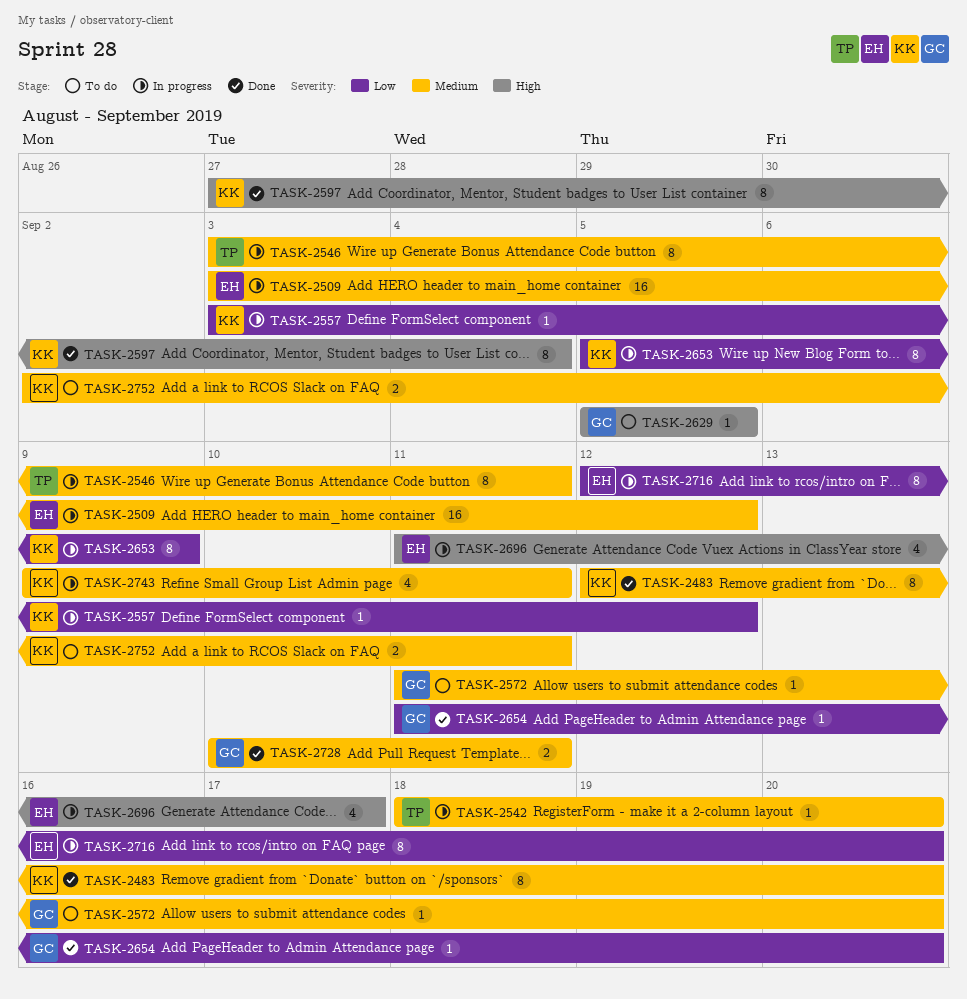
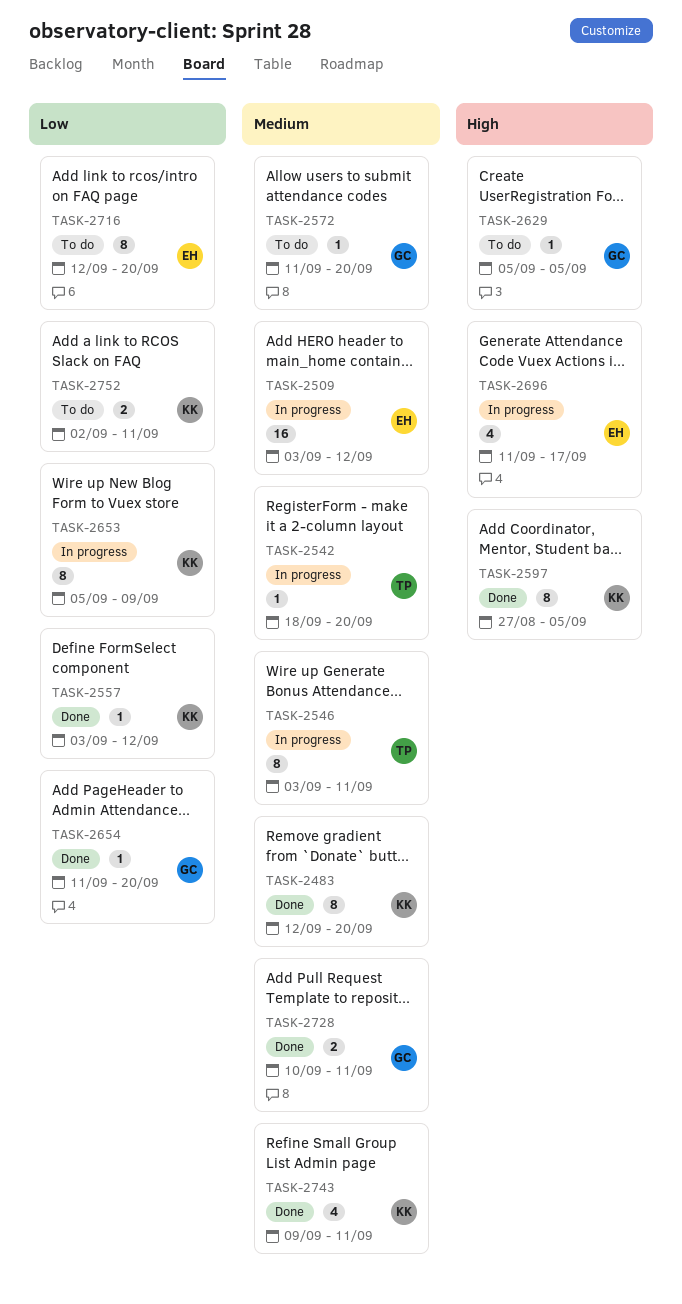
TASK-2557, status: In progress -> Done
TASK-2597, due: Sep 4 -> Sep 5
TASK-2716, status: In progress -> To do
TASK-2743, status: In progress -> Done
TASK-2752, priority: Medium -> Low

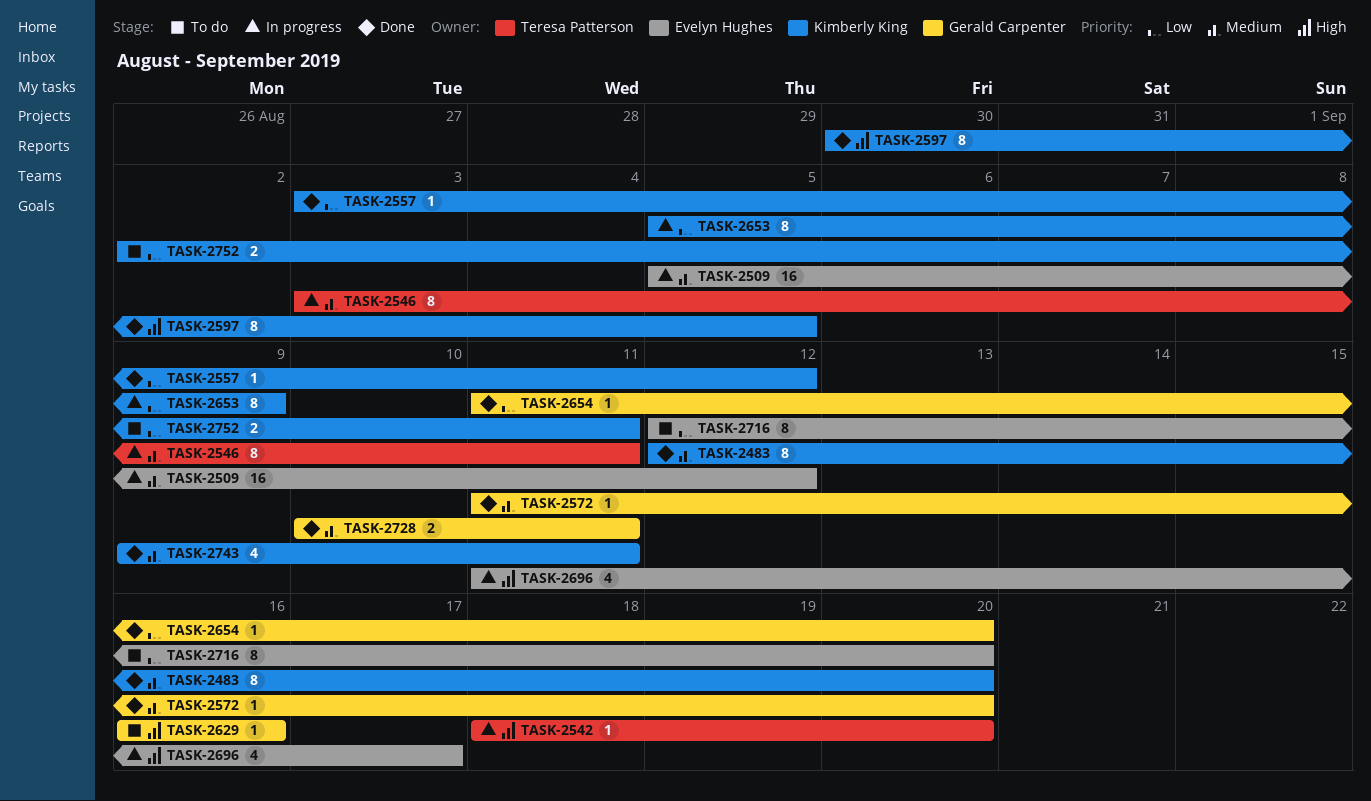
TASK-2509, start: Sep 3 -> Sep 5
TASK-2542, priority: Medium -> High
TASK-2572, status: To do -> Done
TASK-2597, start: Aug 27 -> Aug 30
TASK-2629, start: Sep 5 -> Sep 16
TASK-2629, due: Sep 5 -> Sep 16

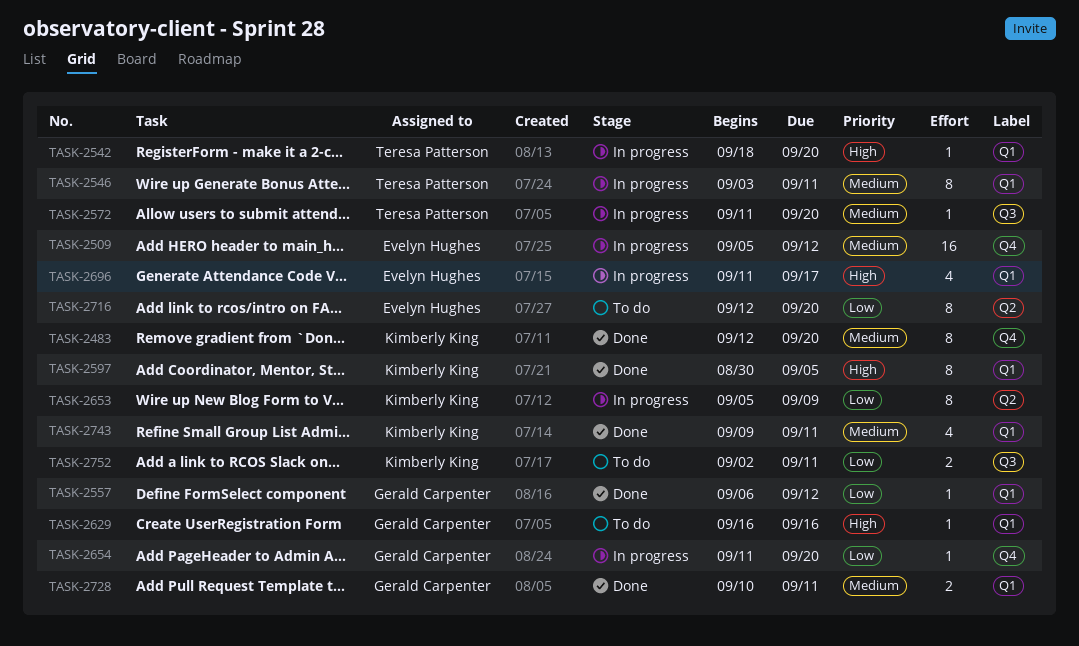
TASK-2557, owner: Kimberly King -> Gerald Carpenter
TASK-2557, start: Sep 3 -> Sep 6
TASK-2572, status: Done -> In progress
TASK-2572, owner: Gerald Carpenter -> Teresa Patterson
TASK-2654, status: Done -> In progress

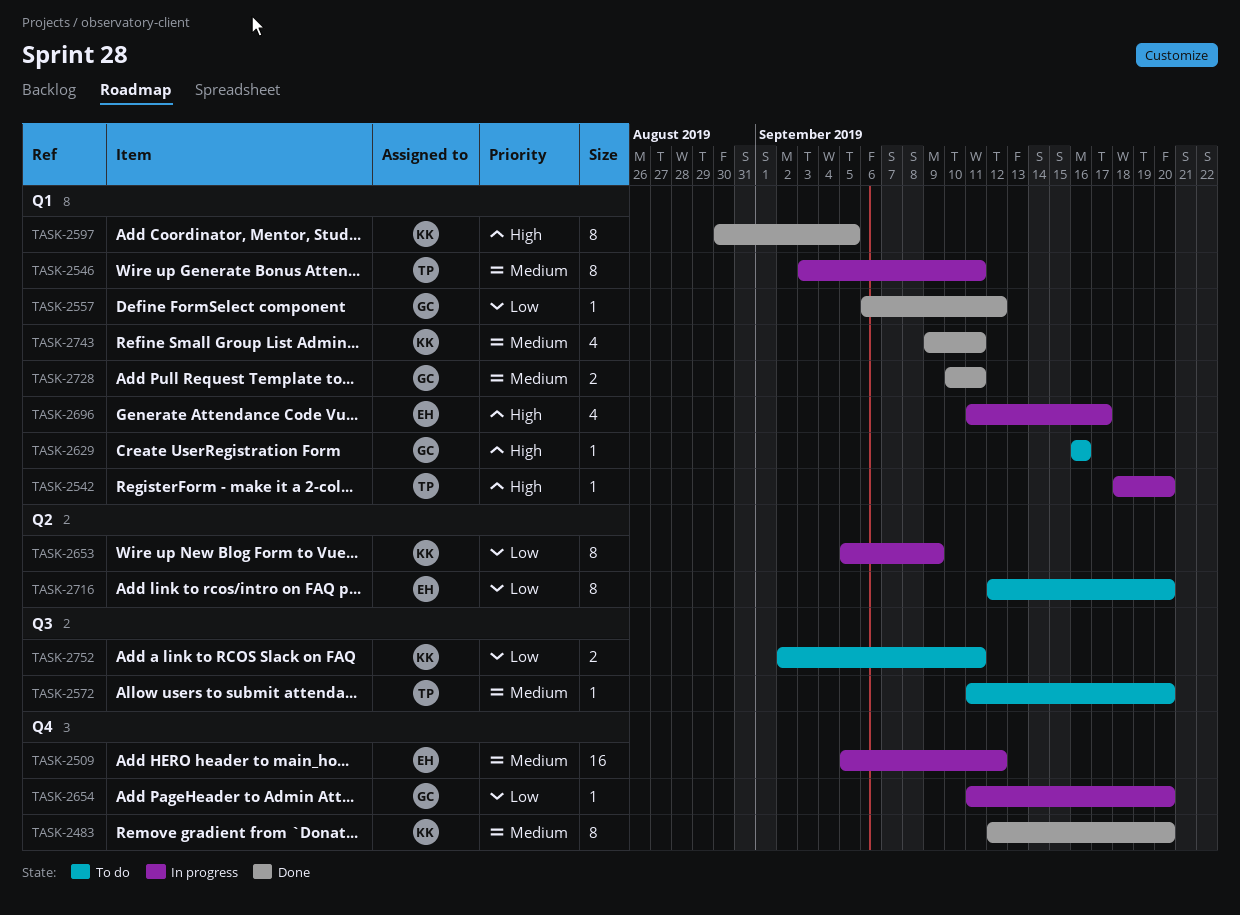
TASK-2572, status: In progress -> To do

